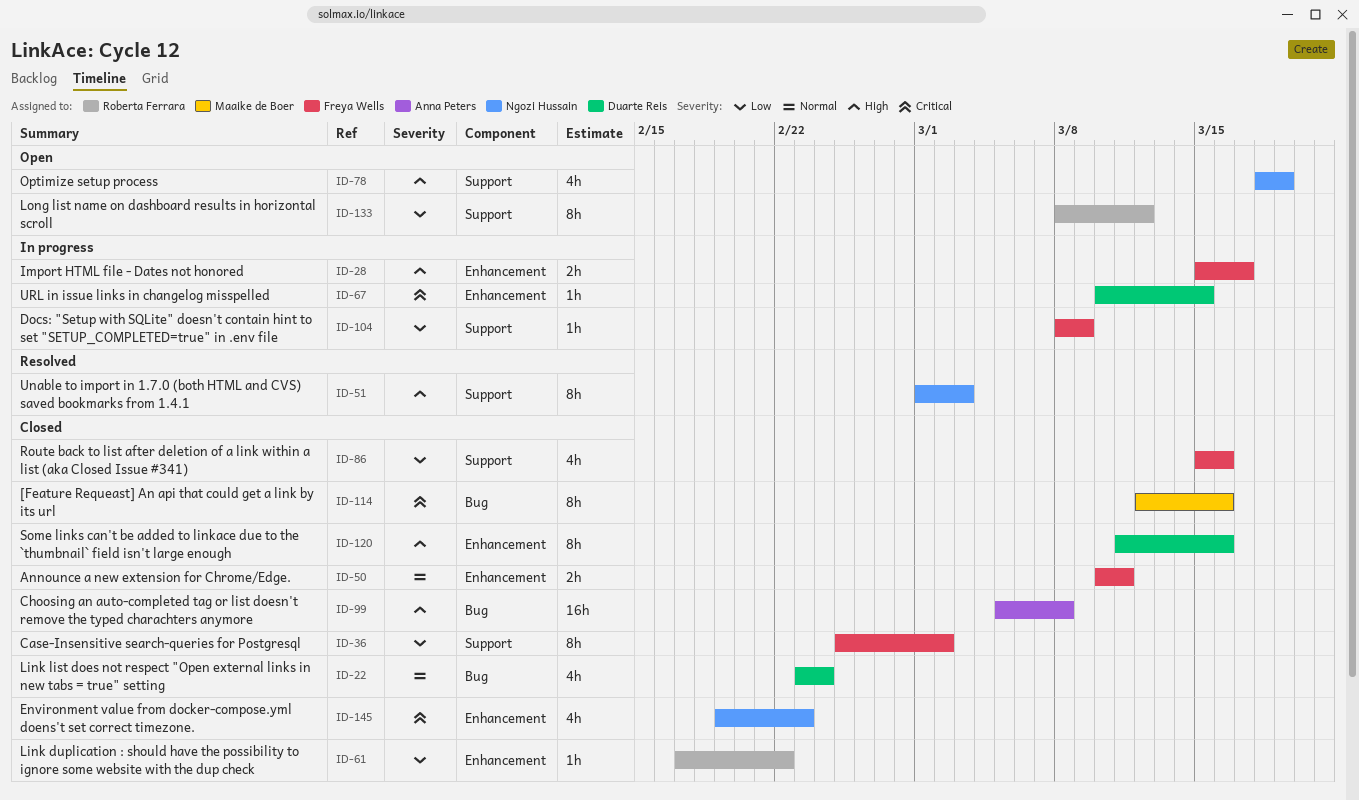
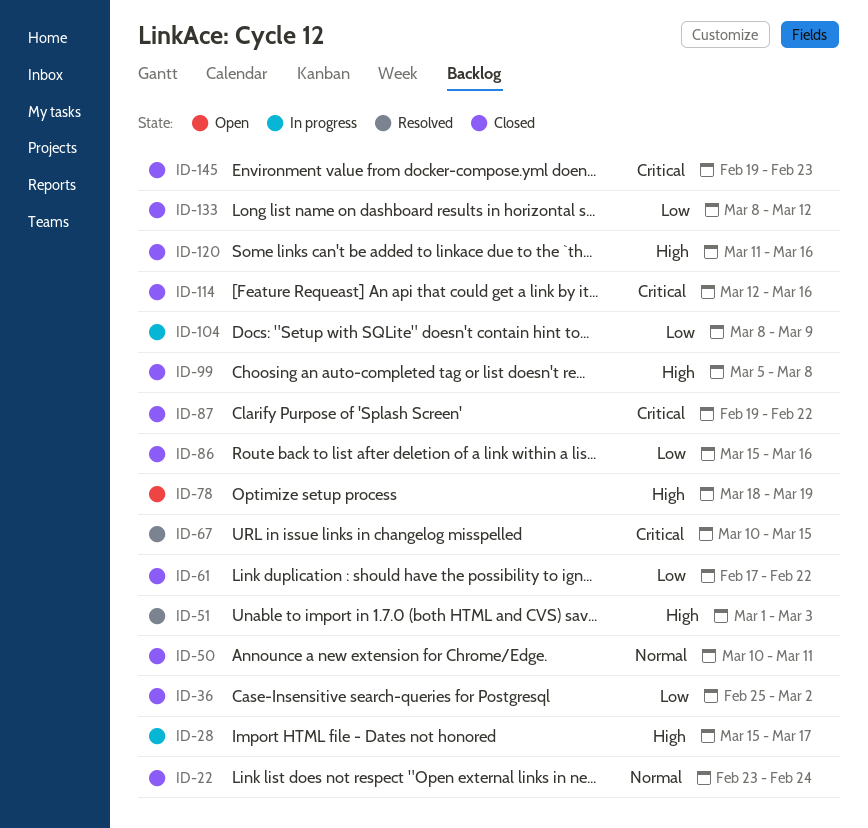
ID-67, status: In progress -> Resolved
ID-87: none -> present
ID-133, status: Open -> Closed

